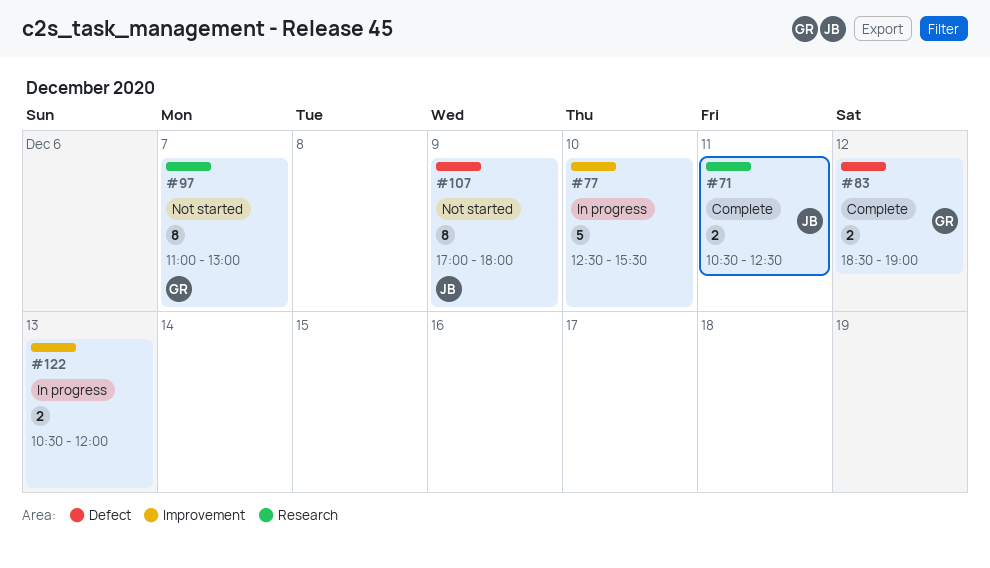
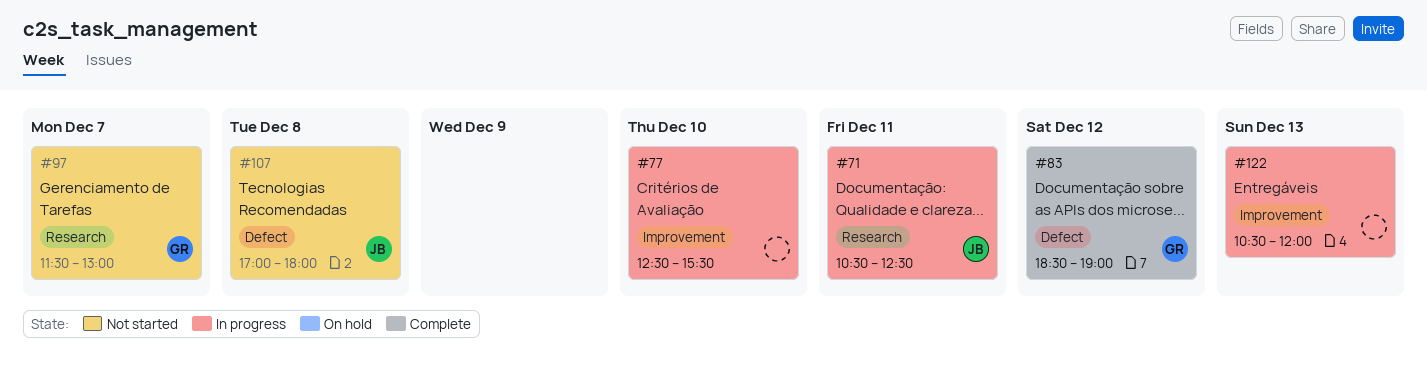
#71, status: Complete -> In progress
#97, begins: 11:00 -> 11:30
#107, day: Dec 9 -> Dec 8

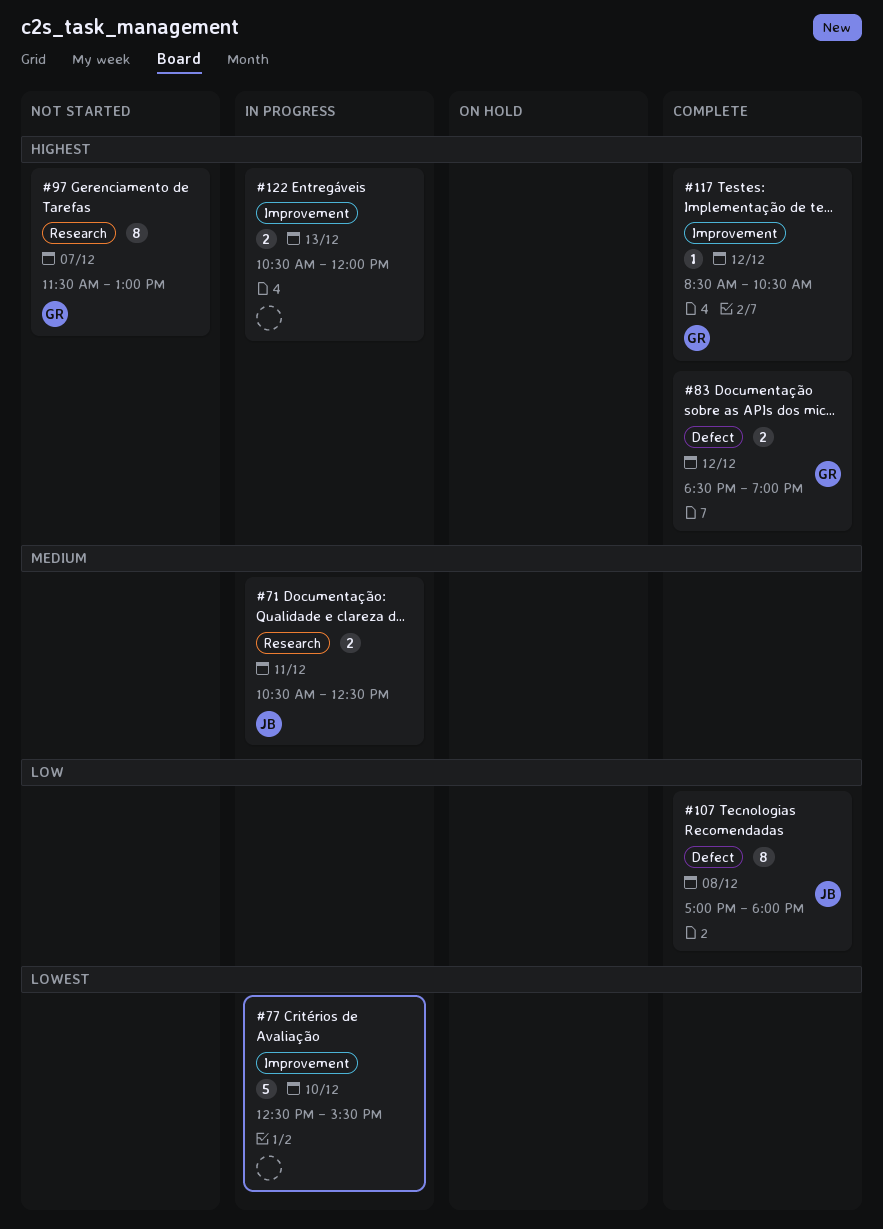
#107, status: Not started -> Complete
#117: none -> present

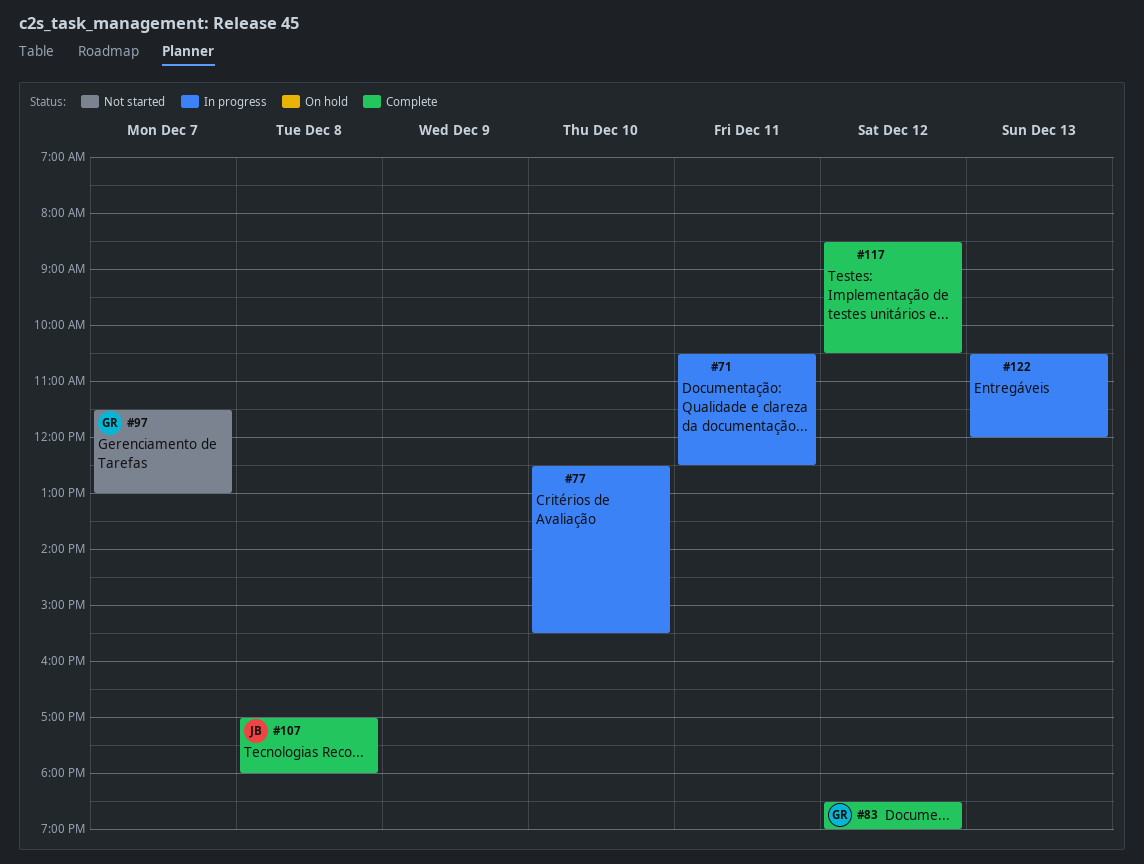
#71, owner: JB -> none
#117, owner: GR -> none

